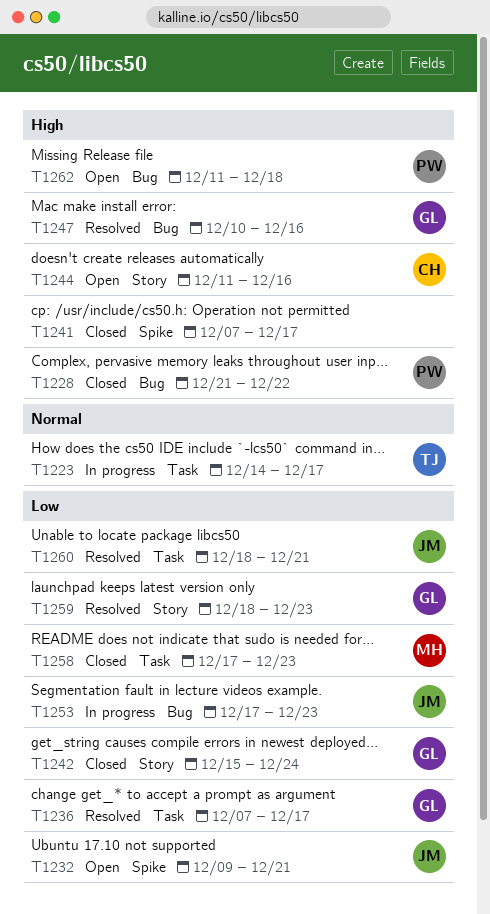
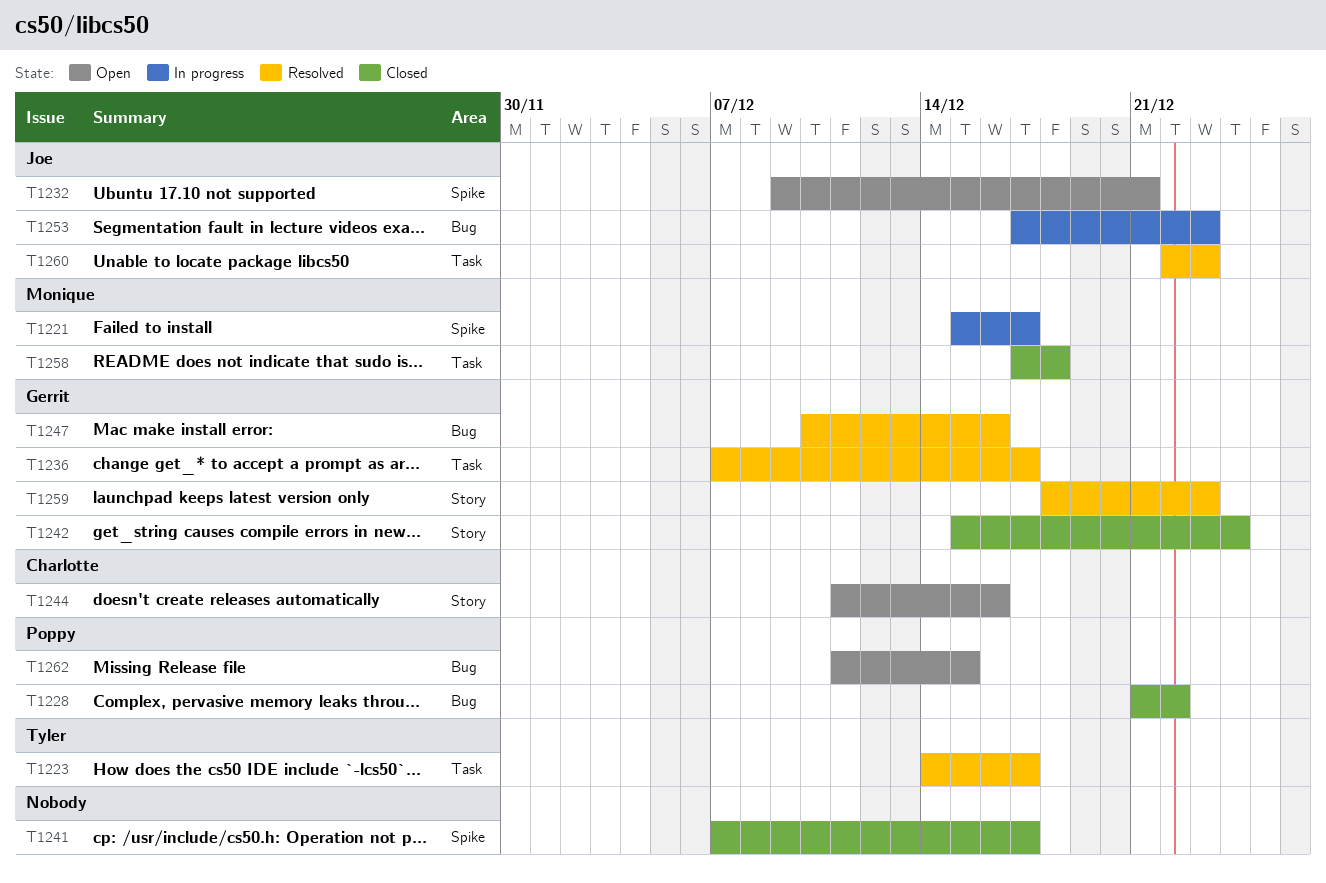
T1221: none -> present
T1223, status: In progress -> Resolved
T1258, due: Dec 23 -> Dec 18
T1260, start: Dec 18 -> Dec 22
T1260, due: Dec 21 -> Dec 23
T1262, due: Dec 18 -> Dec 15

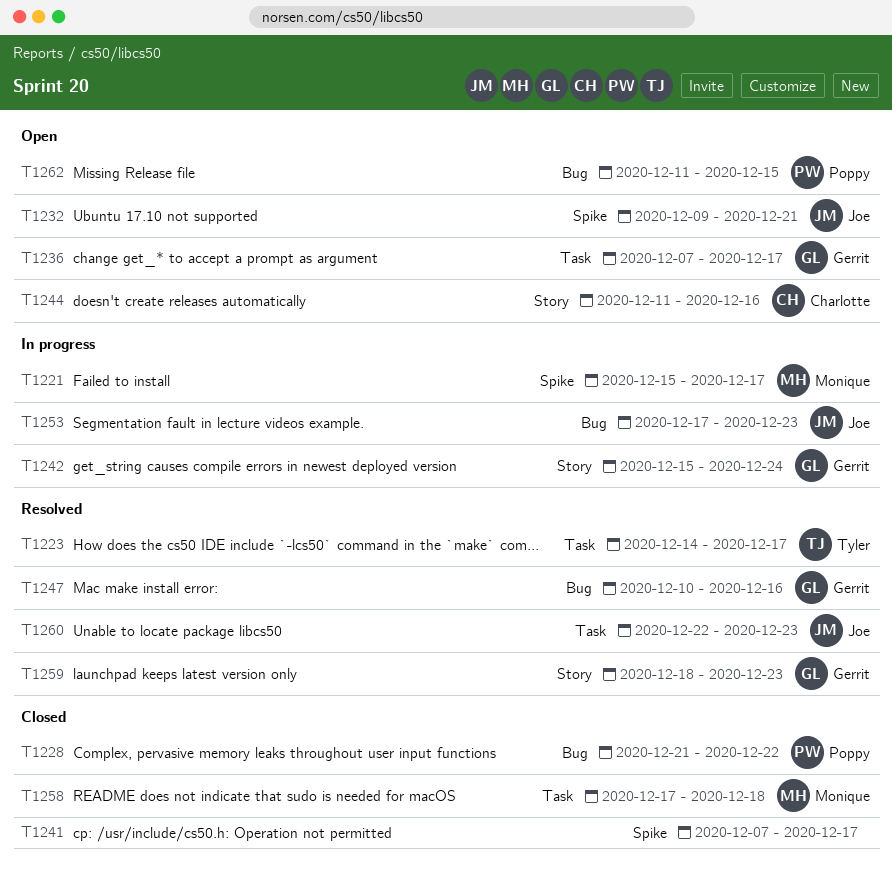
T1236, status: Resolved -> Open
T1242, status: Closed -> In progress

